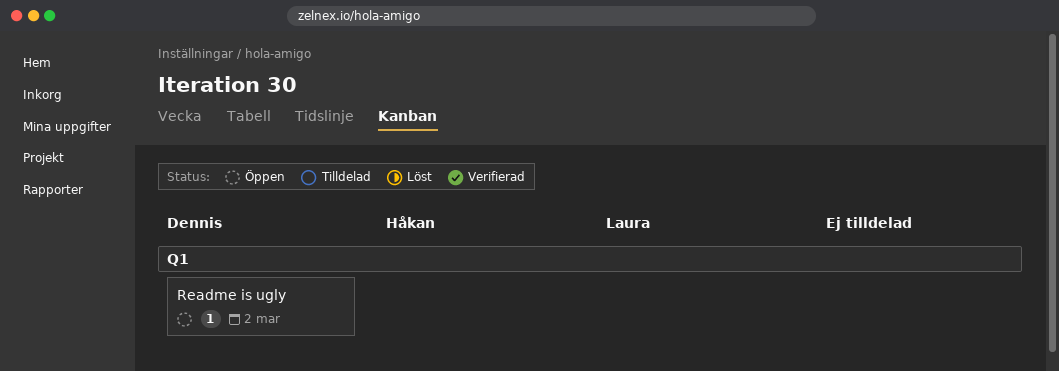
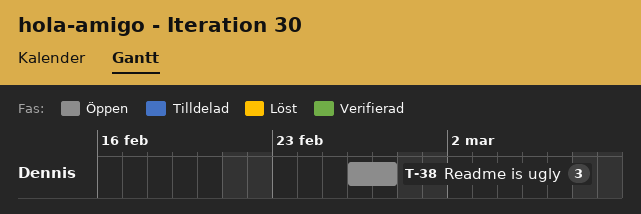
Readme is ugly, estimate: 1 -> 3
Readme is ugly, due: Mar 2 -> Feb 27

